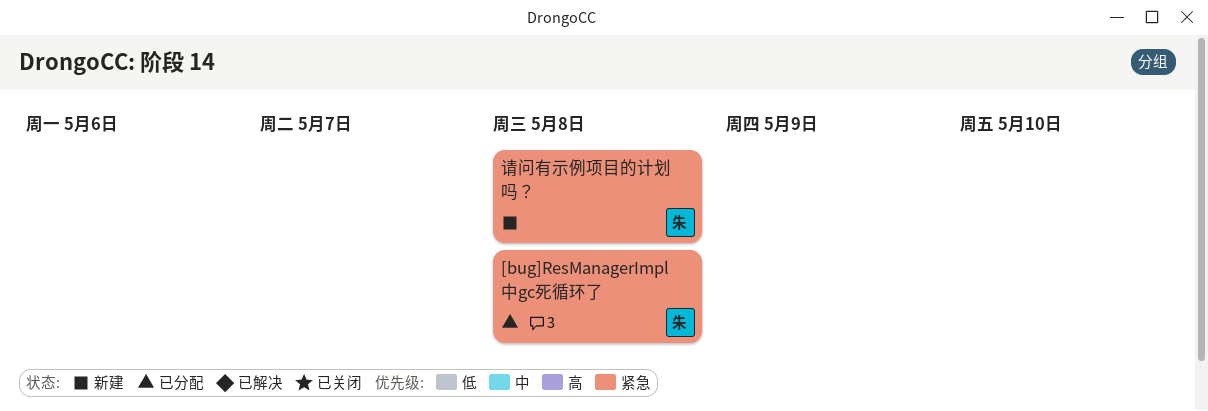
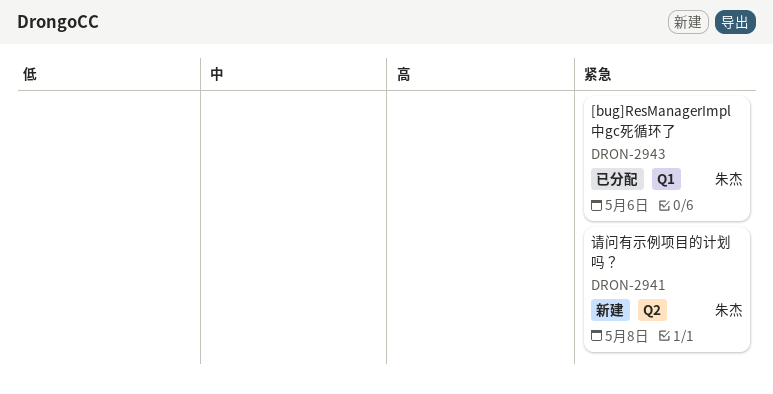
[bug]ResManagerImpl中gc死循环了, due: May 8 -> May 6

